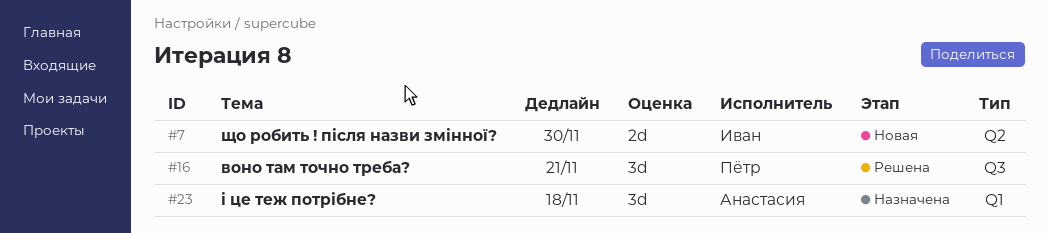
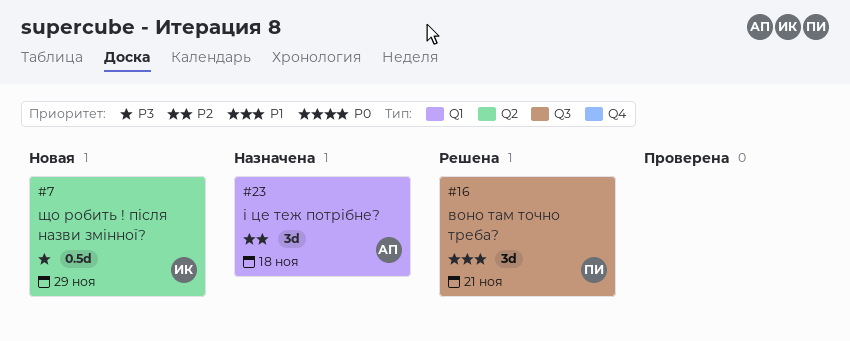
#7, estimate: 2d -> 0.5d
#7, due: Nov 30 -> Nov 29

